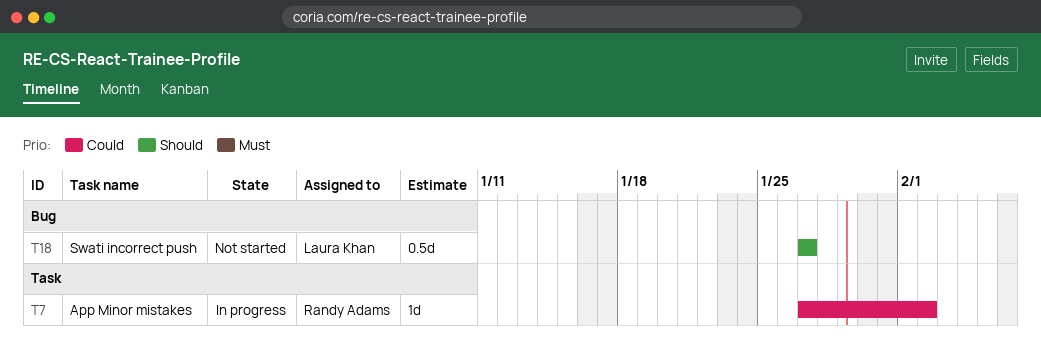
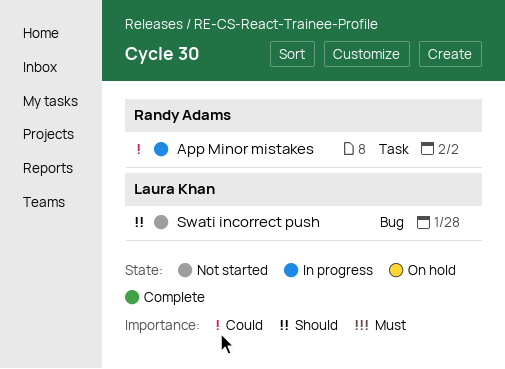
Swati incorrect push, due: Jan 27 -> Jan 28

